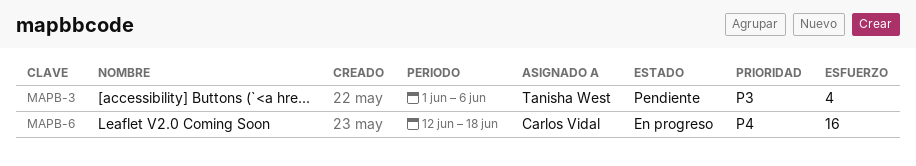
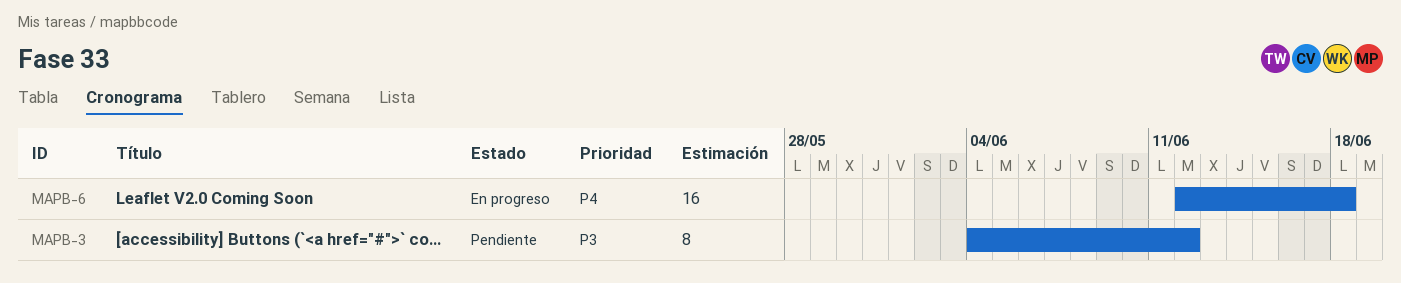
MAPB-3, estimate: 4 -> 8
MAPB-3, start: Jun 1 -> Jun 4
MAPB-3, due: Jun 6 -> Jun 12

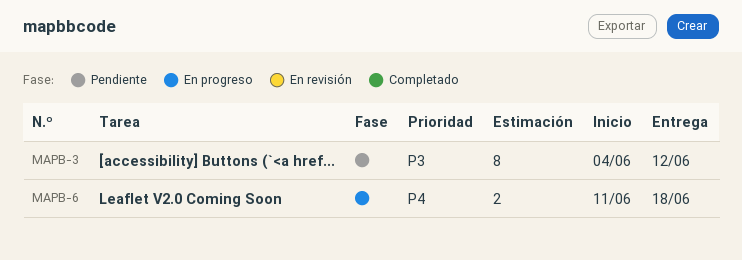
MAPB-6, estimate: 16 -> 2
MAPB-6, start: Jun 12 -> Jun 11

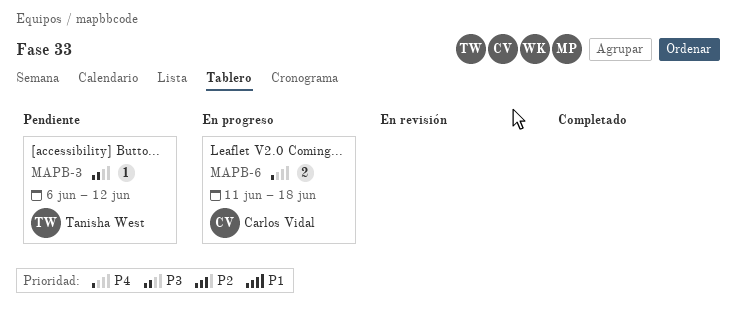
MAPB-3, estimate: 8 -> 1
MAPB-3, start: Jun 4 -> Jun 6

